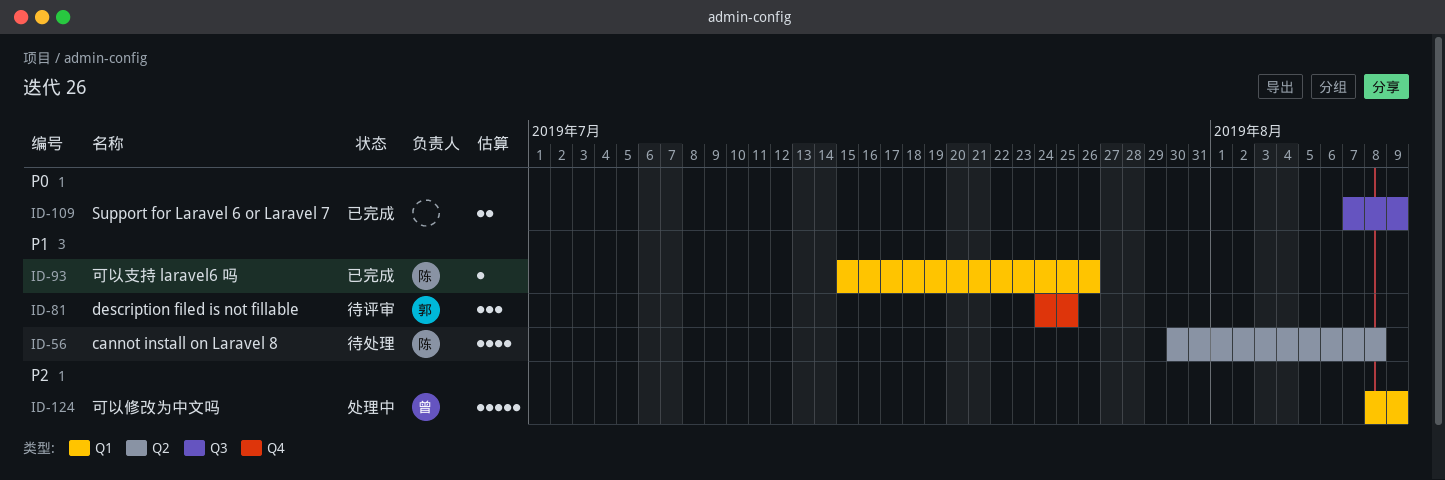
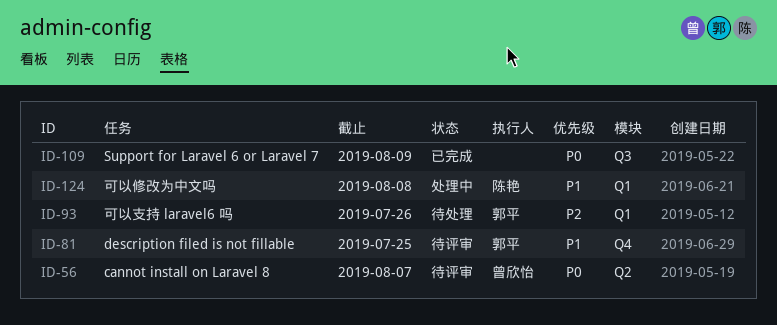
ID-56, status: 待处理 -> 待评审
ID-56, owner: 陈艳 -> 曾欣怡
ID-56, priority: P1 -> P0
ID-56, due: Aug 8 -> Aug 7
ID-93, status: 已完成 -> 待处理
ID-93, owner: 陈艳 -> 郭平
ID-93, priority: P1 -> P2
ID-124, owner: 曾欣怡 -> 陈艳
ID-124, priority: P2 -> P1
ID-124, due: Aug 9 -> Aug 8

